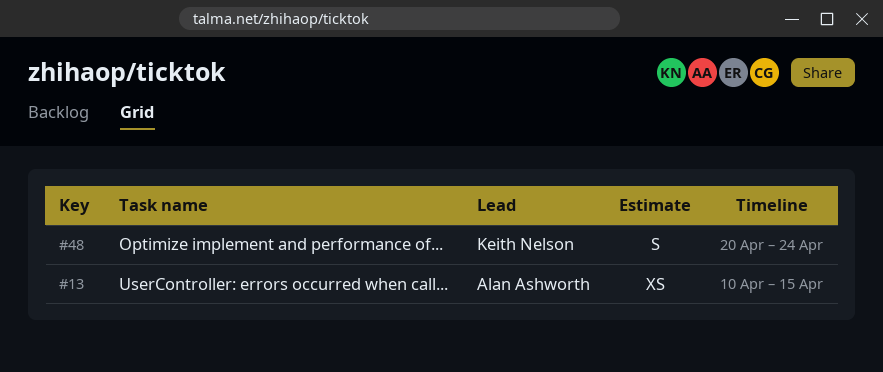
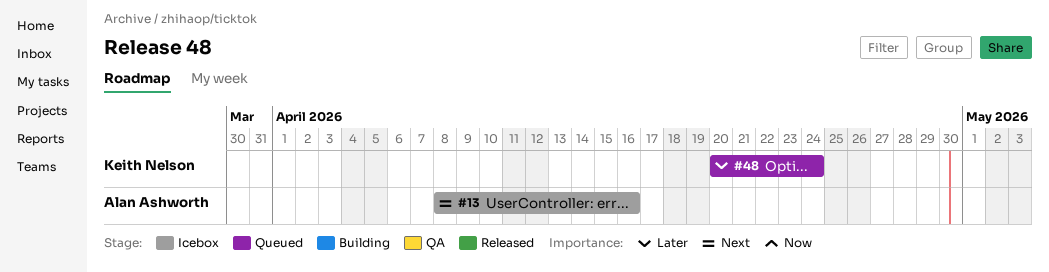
#13, start: Apr 10 -> Apr 8
#13, due: Apr 15 -> Apr 16

